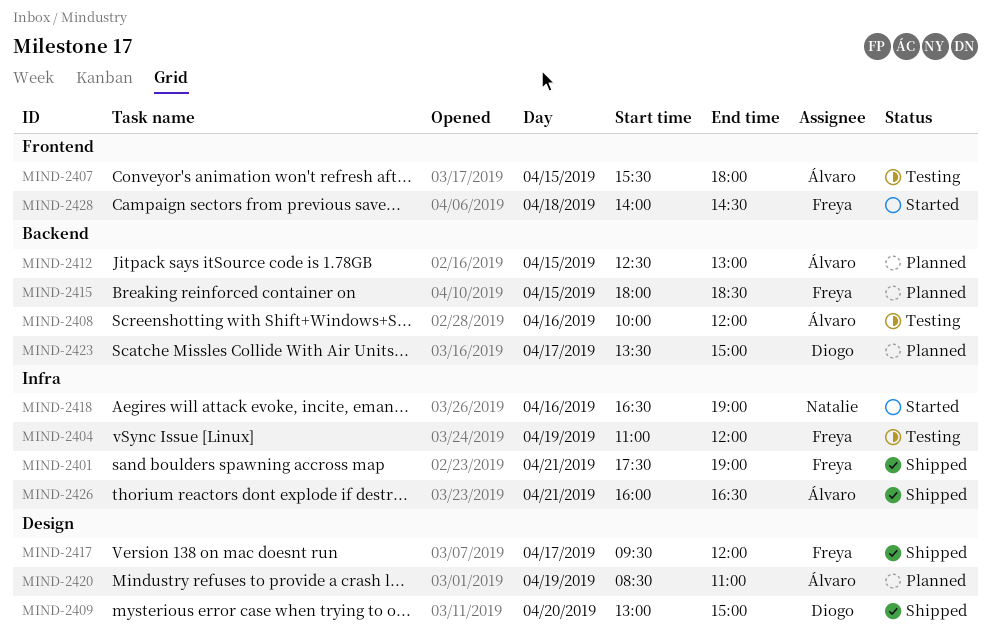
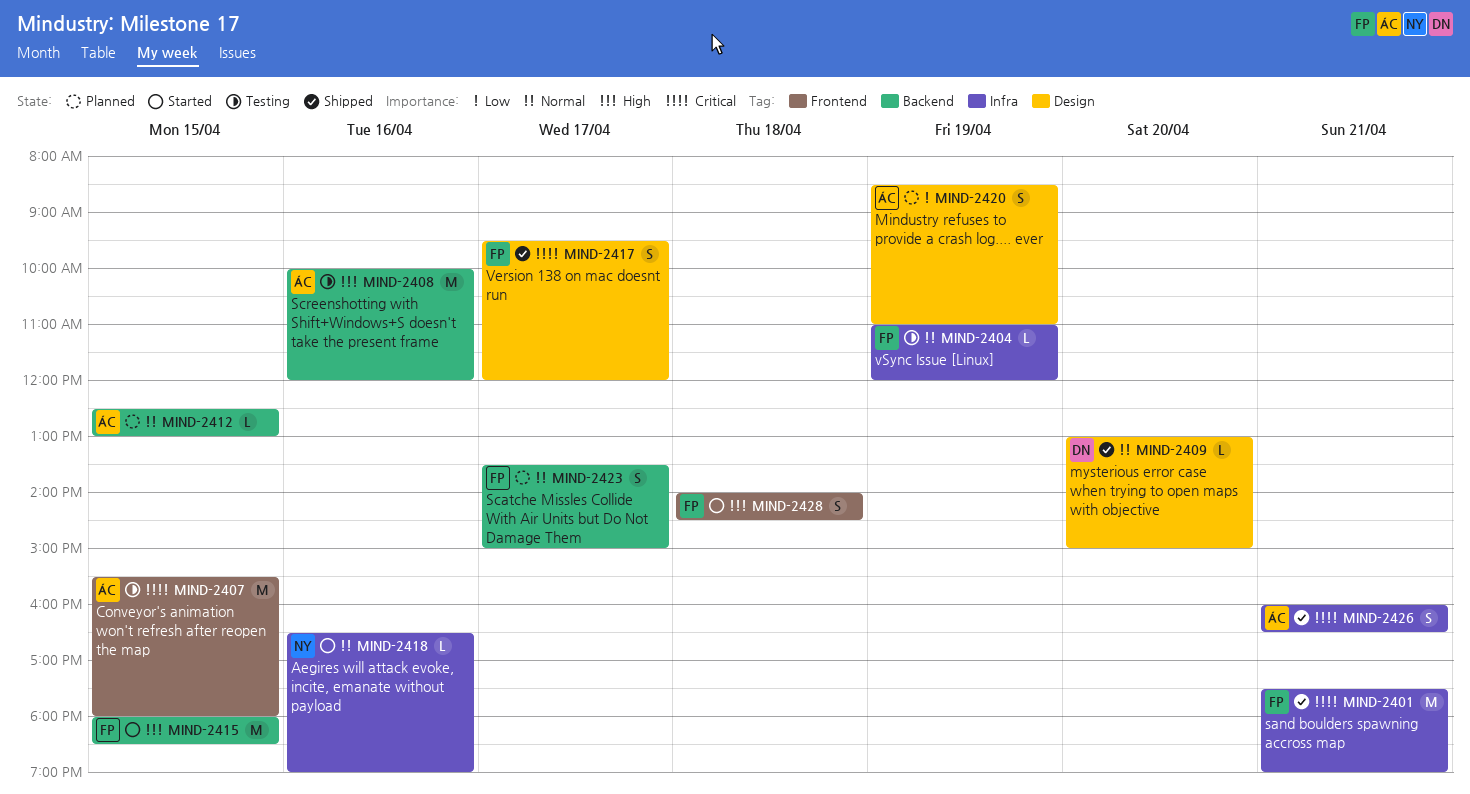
MIND-2415, status: Planned -> Started
MIND-2423, owner: Diogo -> Freya

